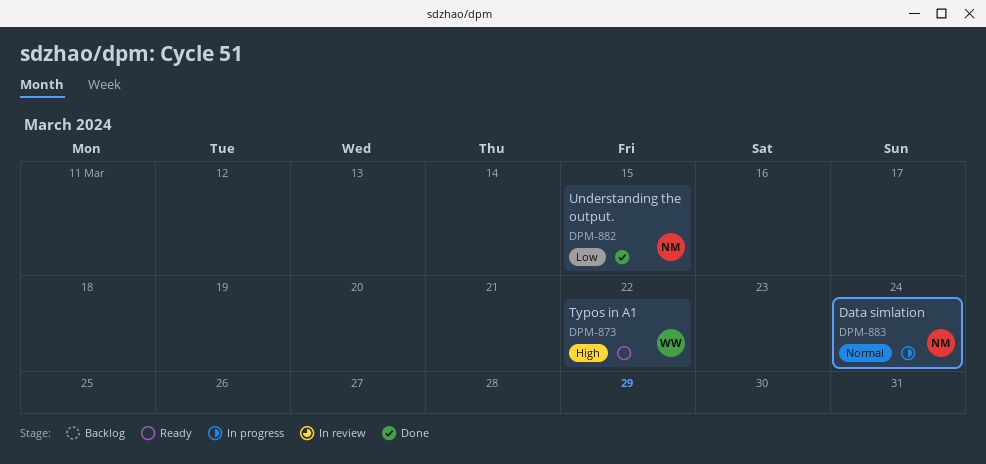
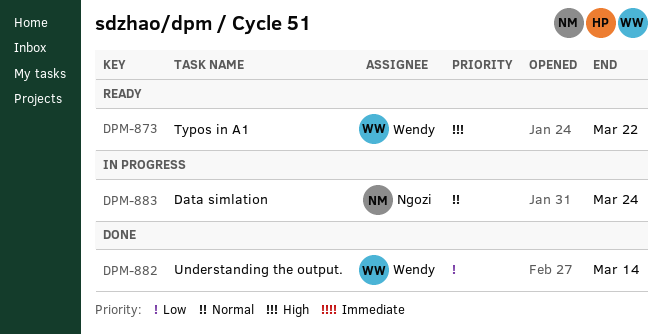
DPM-882, owner: Ngozi -> Wendy
DPM-882, due: Mar 15 -> Mar 14

